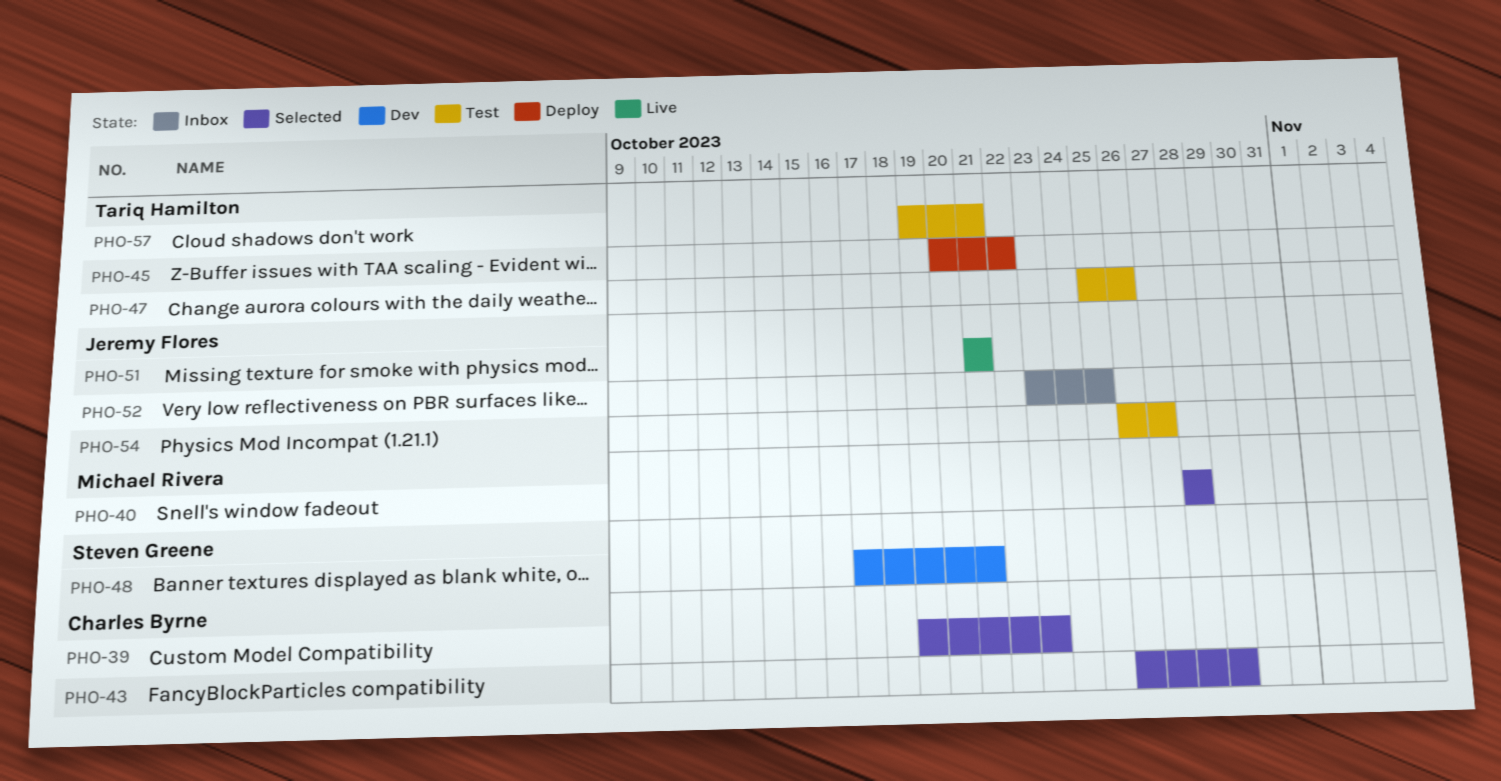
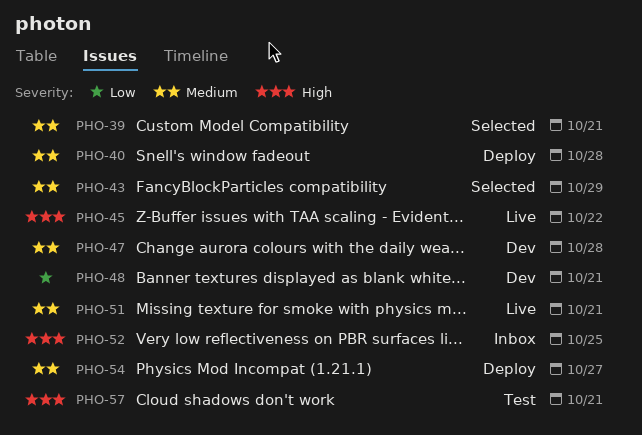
PHO-39, due: Oct 23 -> Oct 21
PHO-40, status: Selected -> Deploy
PHO-45, status: Deploy -> Live
PHO-47, status: Test -> Dev
PHO-47, due: Oct 26 -> Oct 28
PHO-54, status: Test -> Deploy

